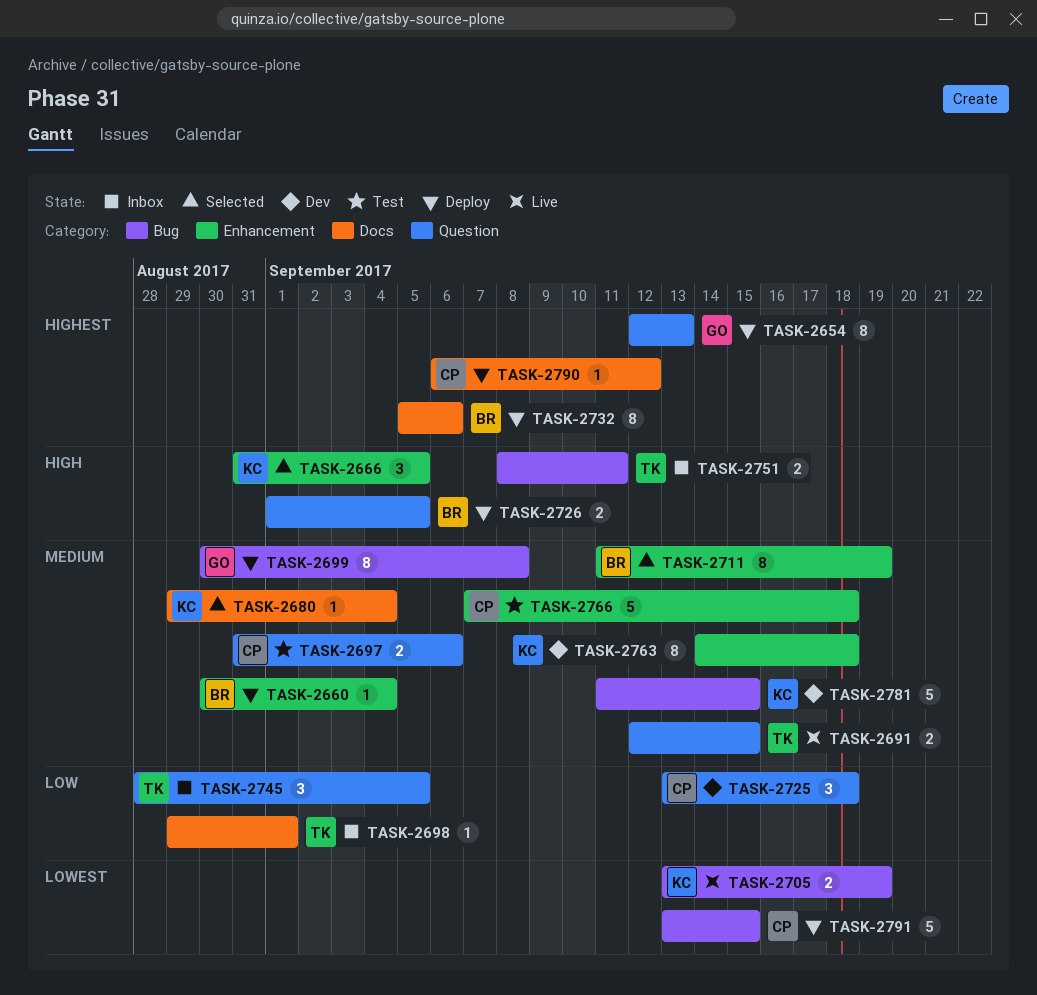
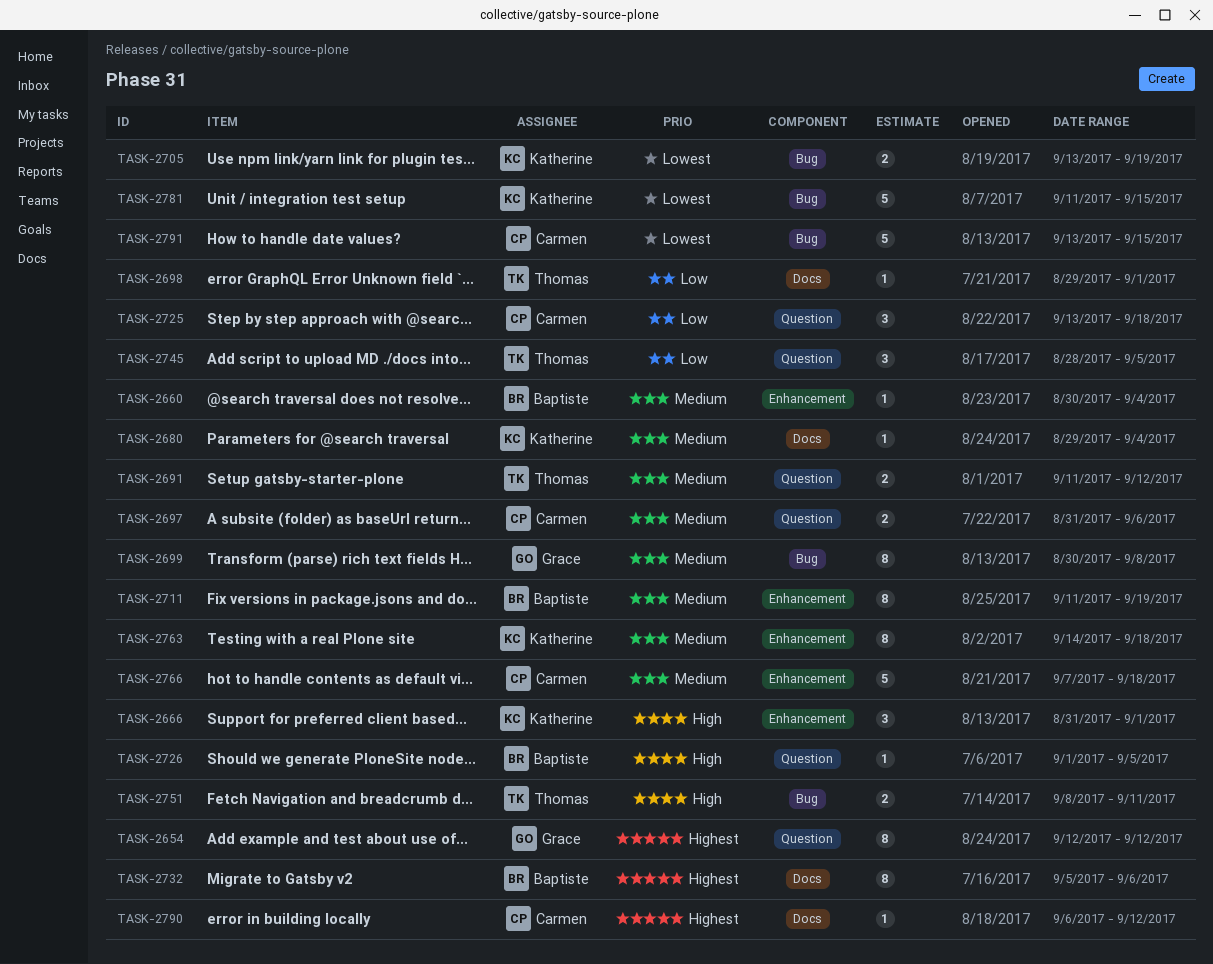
TASK-2654, due: Sep 13 -> Sep 12
TASK-2666, due: Sep 5 -> Sep 1
TASK-2691, start: Sep 12 -> Sep 11
TASK-2691, due: Sep 15 -> Sep 12
TASK-2726, estimate: 2 -> 1
TASK-2781, priority: Medium -> Lowest

